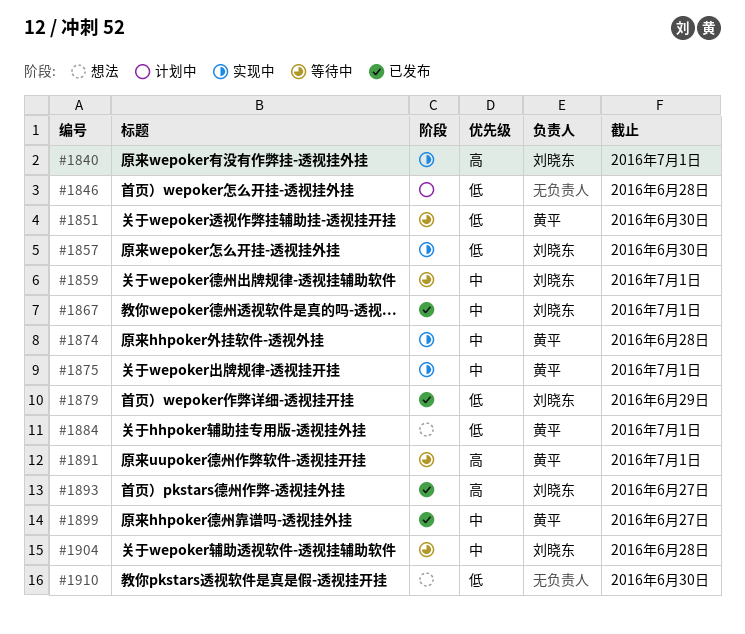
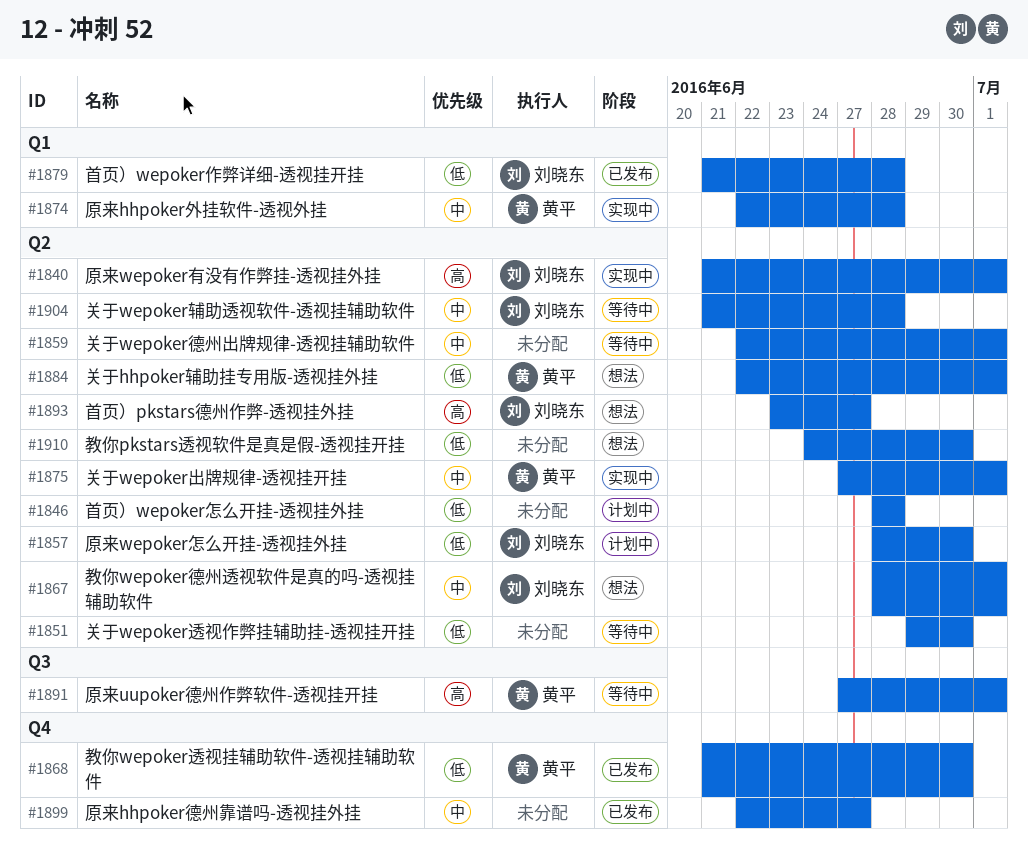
#1851, owner: 黄平 -> none
#1857, status: 实现中 -> 计划中
#1859, owner: 刘晓东 -> none
#1867, status: 已发布 -> 想法
#1868: none -> present
#1879, due: Jun 29 -> Jun 28
#1893, status: 已发布 -> 想法
#1899, owner: 黄平 -> none

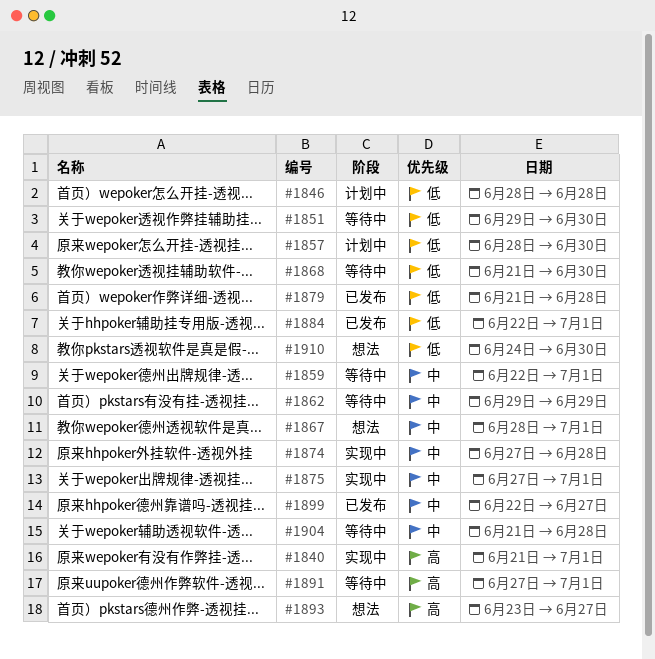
#1862: none -> present
#1868, status: 已发布 -> 等待中
#1874, start: Jun 22 -> Jun 27
#1884, status: 想法 -> 已发布

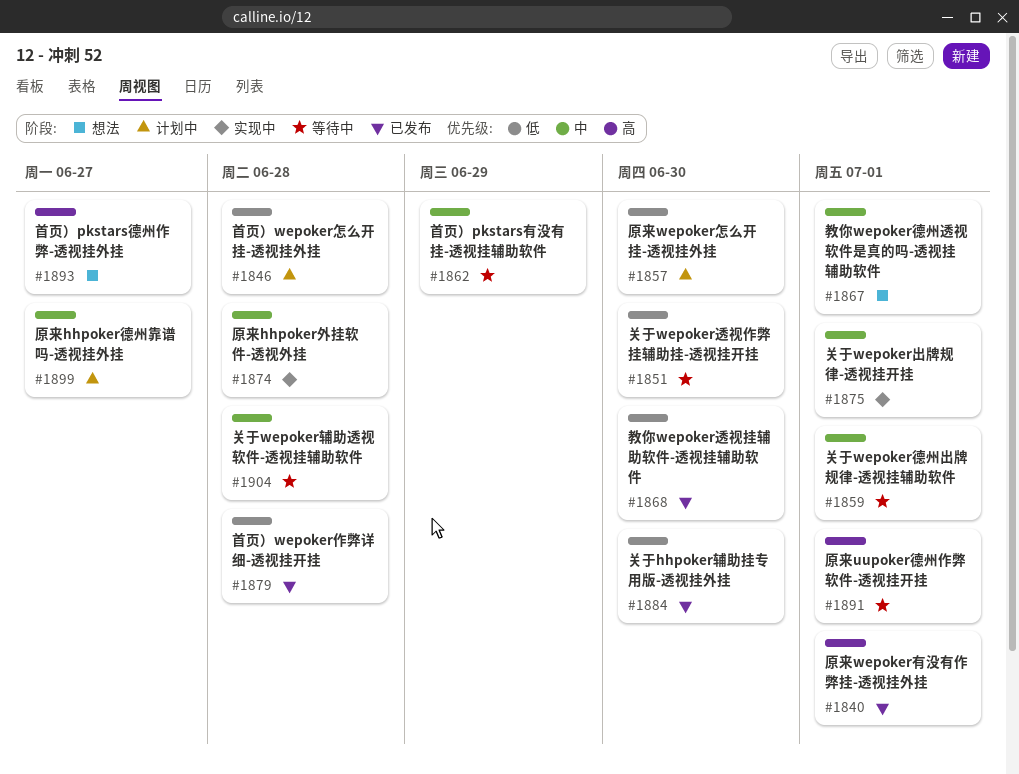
#1840, status: 实现中 -> 已发布
#1868, status: 等待中 -> 已发布
#1884, due: Jul 1 -> Jun 30
#1899, status: 已发布 -> 计划中
#1910: present -> none

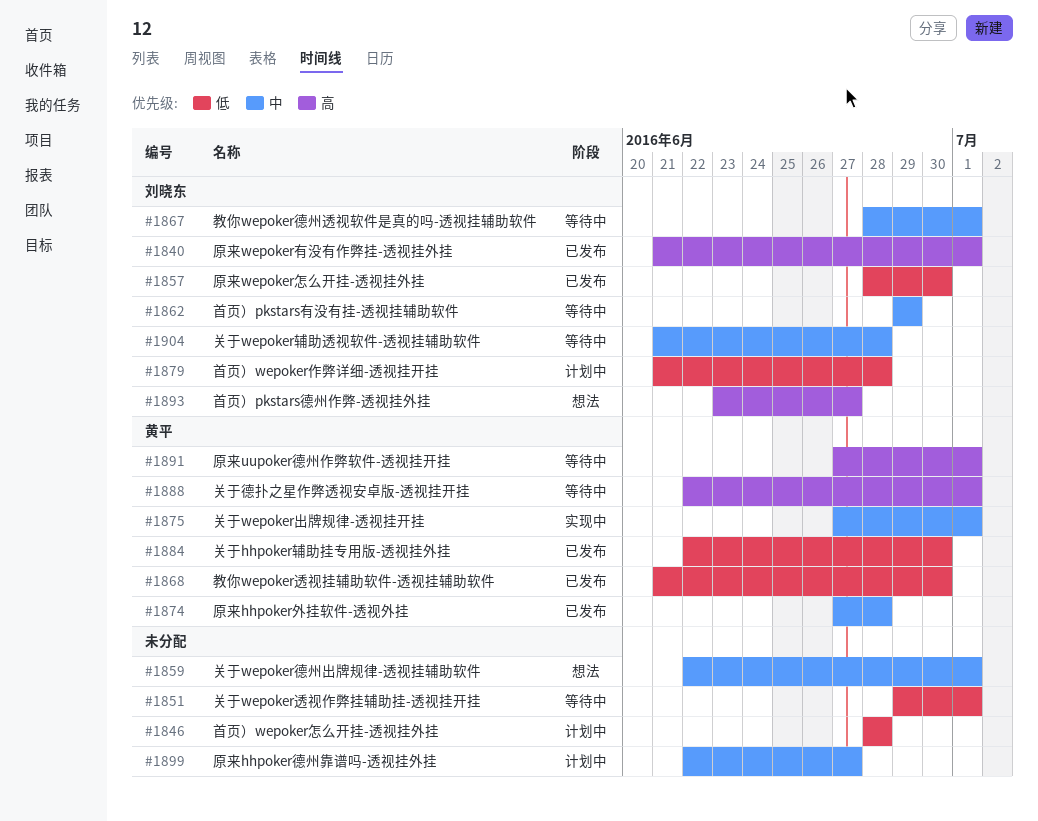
#1851, due: Jun 30 -> Jul 1
#1857, status: 计划中 -> 已发布
#1859, status: 等待中 -> 想法
#1867, status: 想法 -> 等待中
#1874, status: 实现中 -> 已发布
#1879, status: 已发布 -> 计划中
#1888: none -> present

